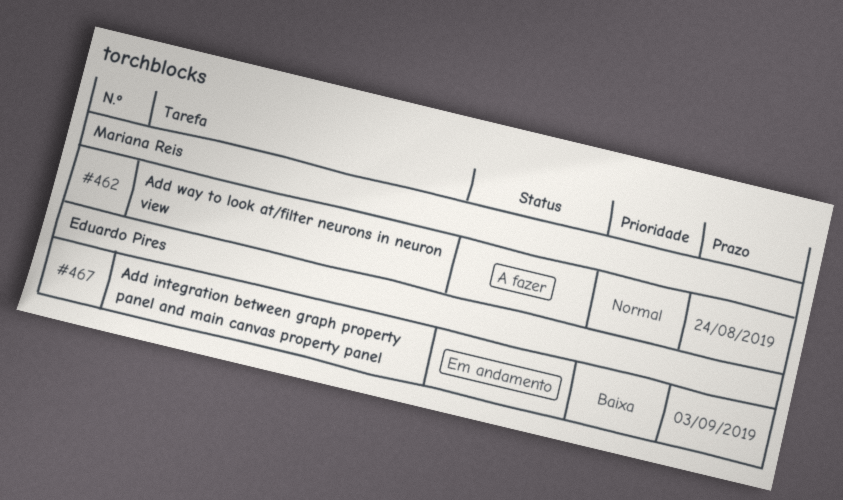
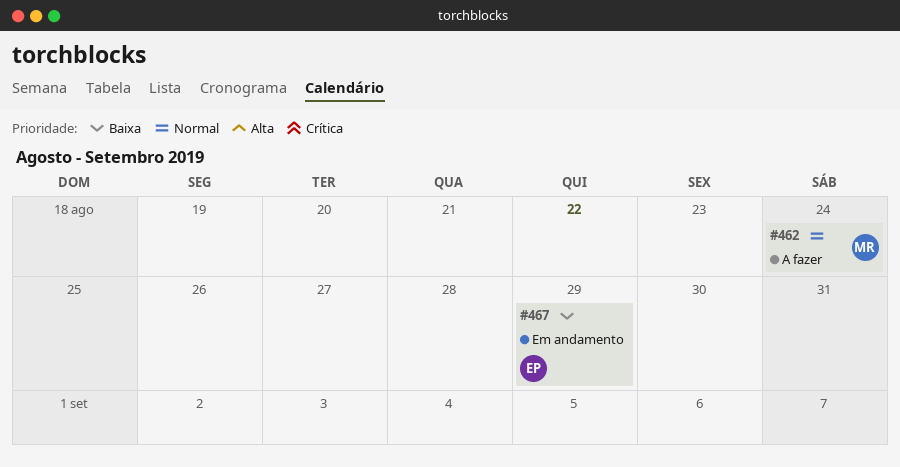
#467, due: Sep 3 -> Aug 29

